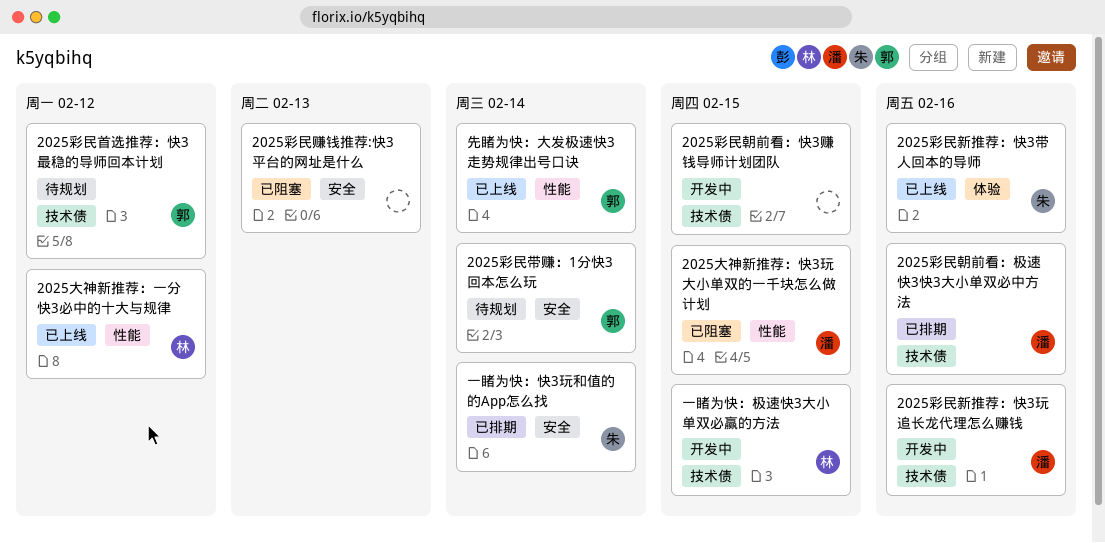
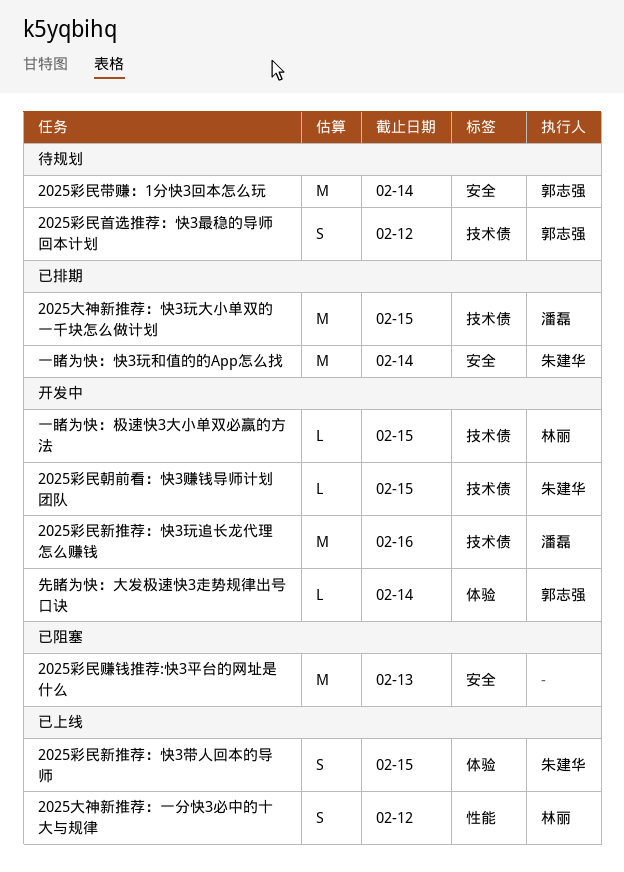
2025大神新推荐：快3玩大小单双的一千块怎么做计划, status: 已阻塞 -> 已排期
2025大神新推荐：快3玩大小单双的一千块怎么做计划, label: 性能 -> 技术债
2025彩民新推荐：快3带人回本的导师, due: Feb 16 -> Feb 15
2025彩民朝前看：快3赚钱导师计划团队, owner: none -> 朱建华
2025彩民朝前看：极速快3快3大小单双必中方法: present -> none
先睹为快：大发极速快3走势规律出号口诀, status: 已上线 -> 开发中
先睹为快：大发极速快3走势规律出号口诀, label: 性能 -> 体验

